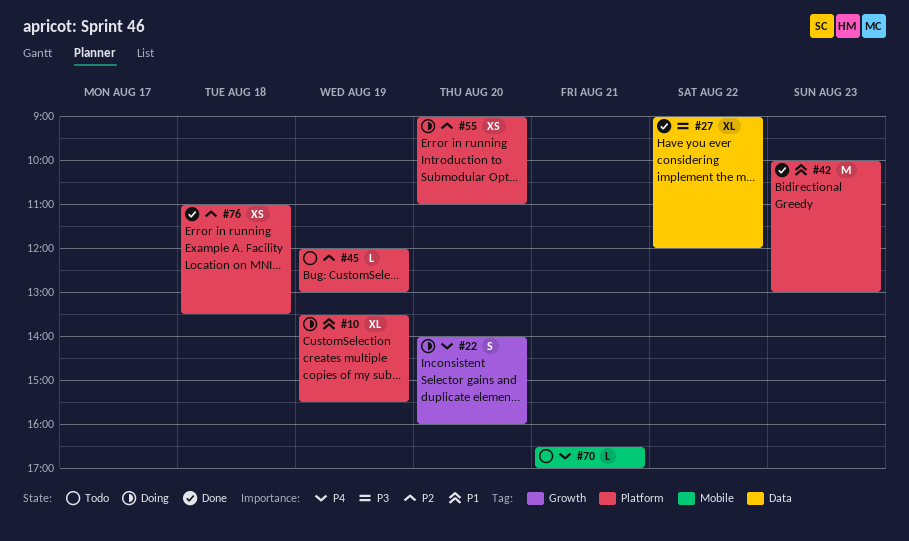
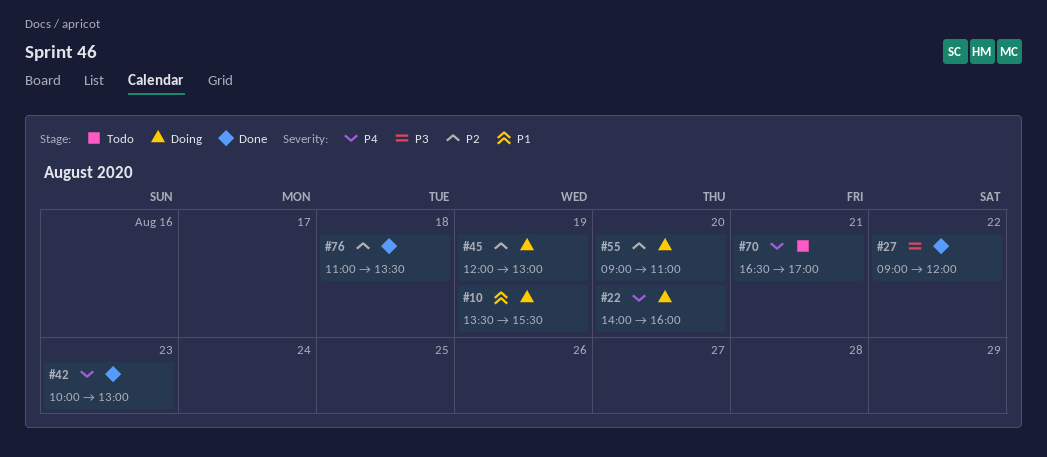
#42, priority: P1 -> P4
#45, status: Todo -> Doing

